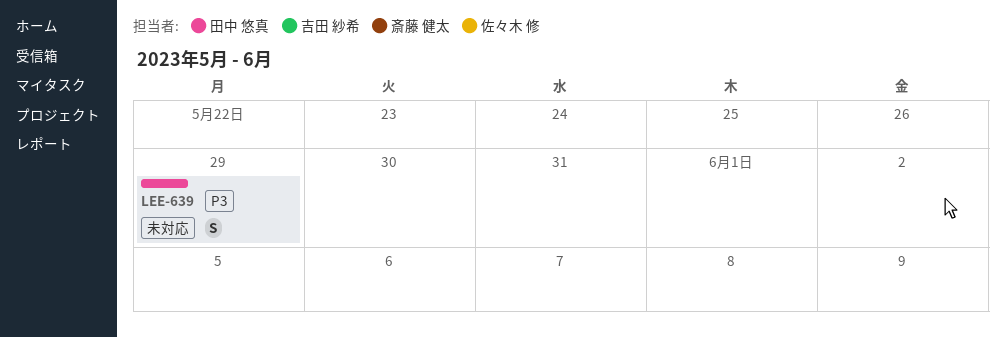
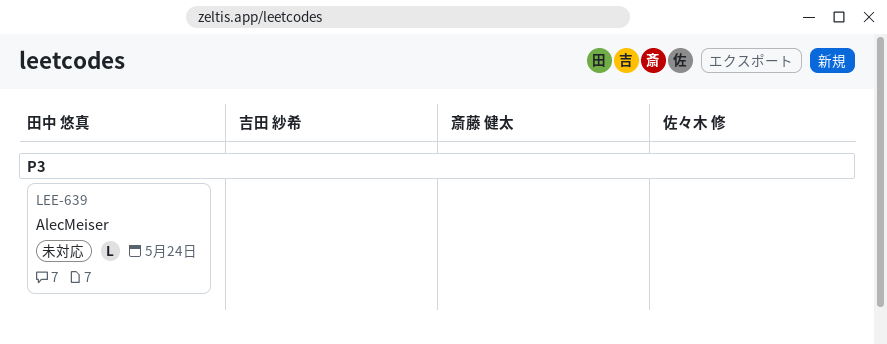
LEE-639, estimate: S -> L
LEE-639, due: May 29 -> May 24

